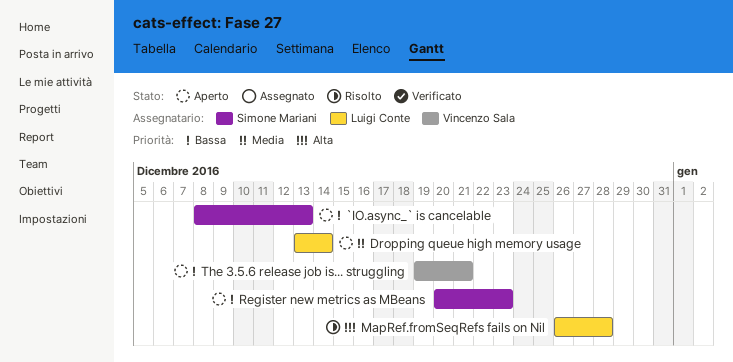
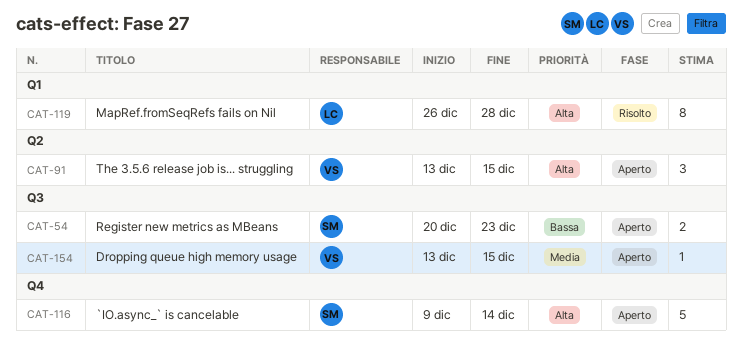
`IO.async_` is cancelable, priority: Bassa -> Alta
`IO.async_` is cancelable, start: Dec 8 -> Dec 9
`IO.async_` is cancelable, due: Dec 13 -> Dec 14
Dropping queue high memory usage, owner: Luigi Conte -> Vincenzo Sala
Dropping queue high memory usage, due: Dec 14 -> Dec 15
The 3.5.6 release job is... struggling, priority: Bassa -> Alta
The 3.5.6 release job is... struggling, start: Dec 19 -> Dec 13
The 3.5.6 release job is... struggling, due: Dec 21 -> Dec 15

